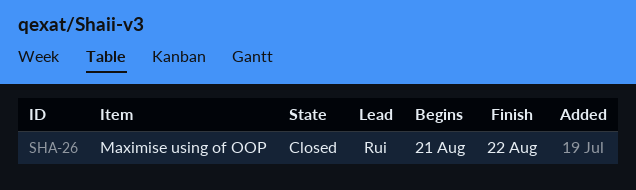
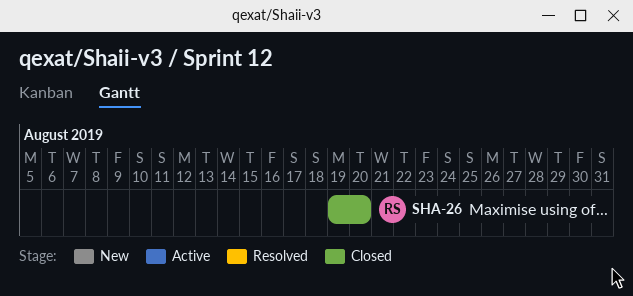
SHA-26, start: Aug 21 -> Aug 19
SHA-26, due: Aug 22 -> Aug 20

